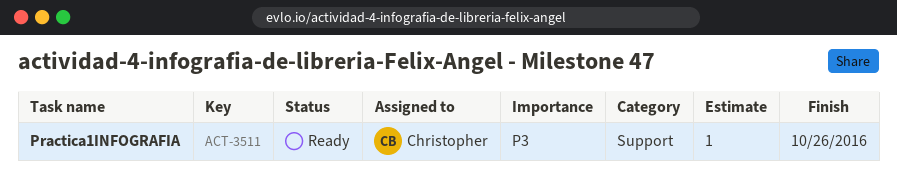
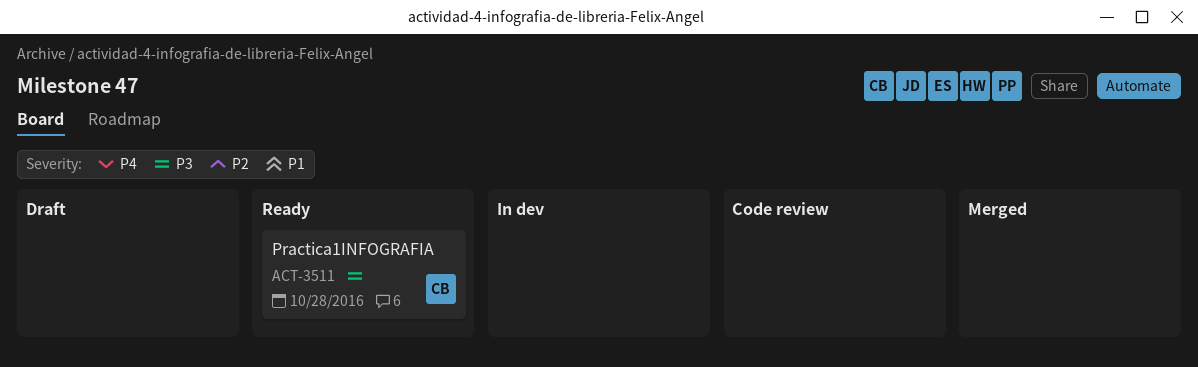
ACT-3511, due: Oct 26 -> Oct 28

